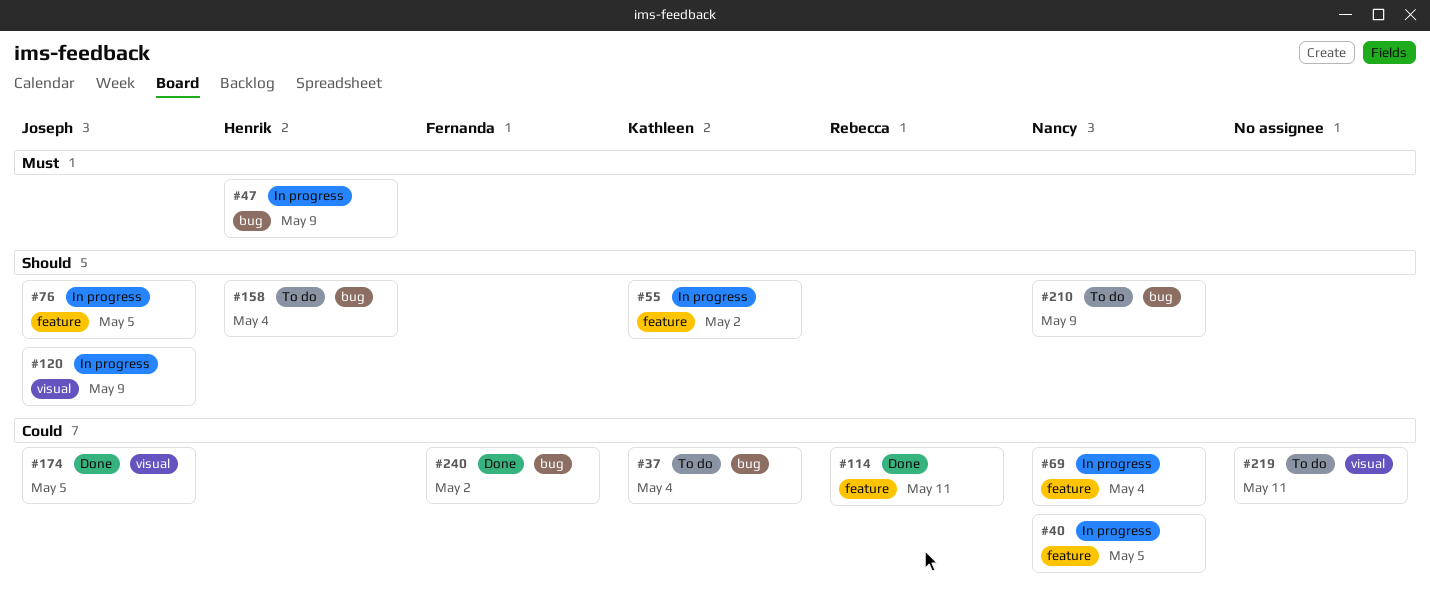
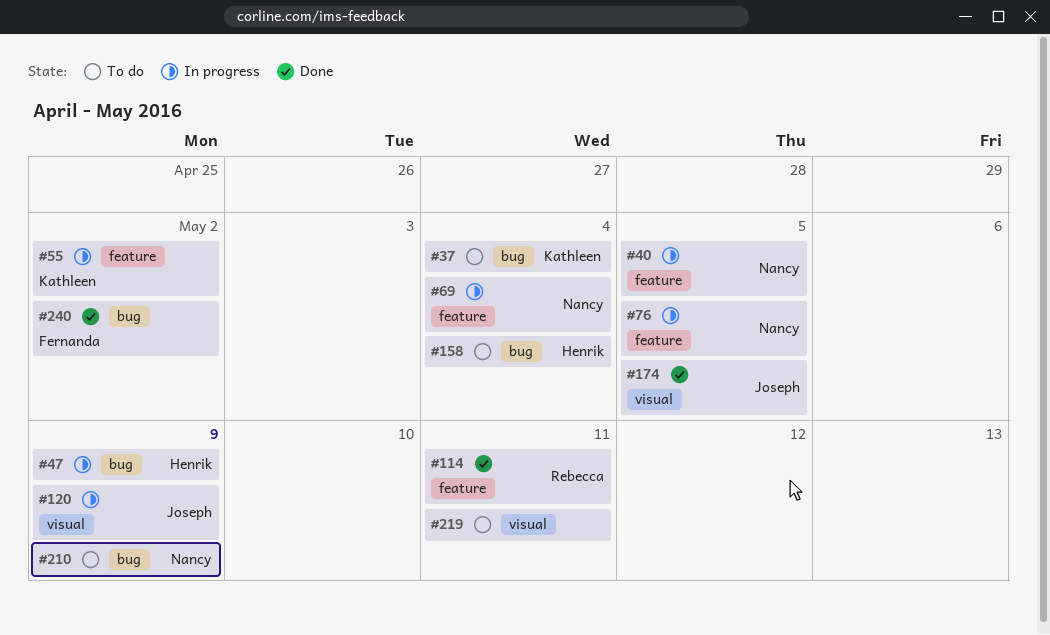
#76, owner: Joseph -> Nancy

